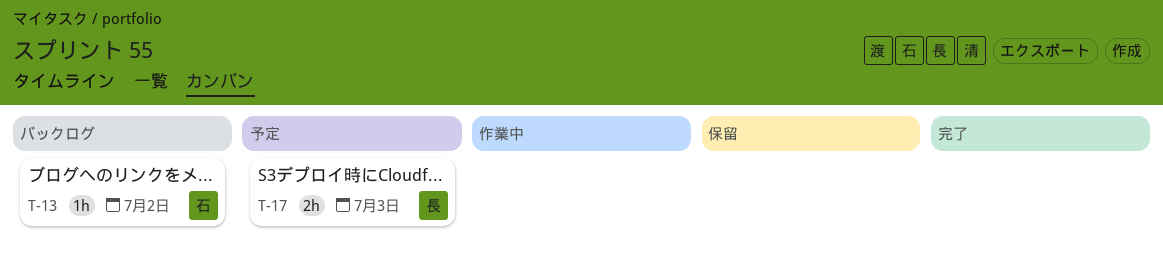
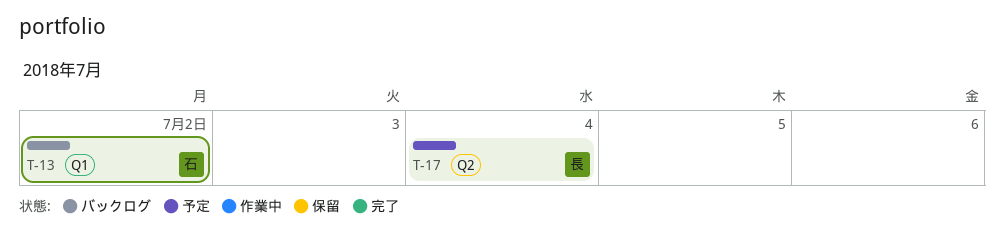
T-17, due: Jul 3 -> Jul 4

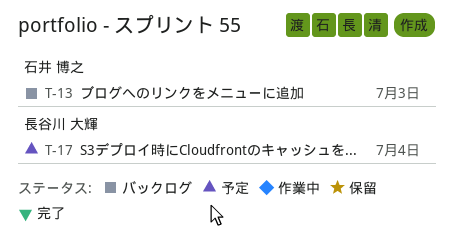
T-13, due: Jul 2 -> Jul 3

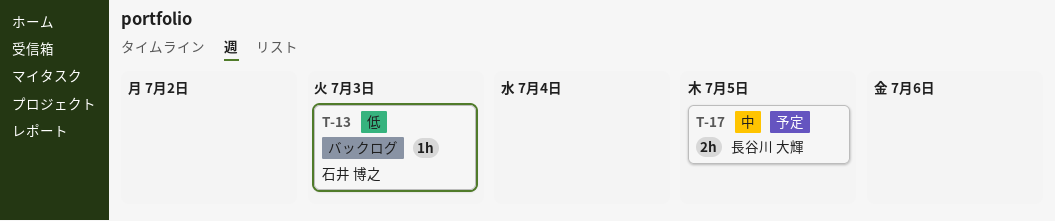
T-17, due: Jul 4 -> Jul 5

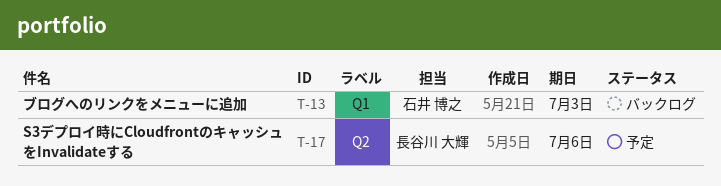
T-17, due: Jul 5 -> Jul 6

